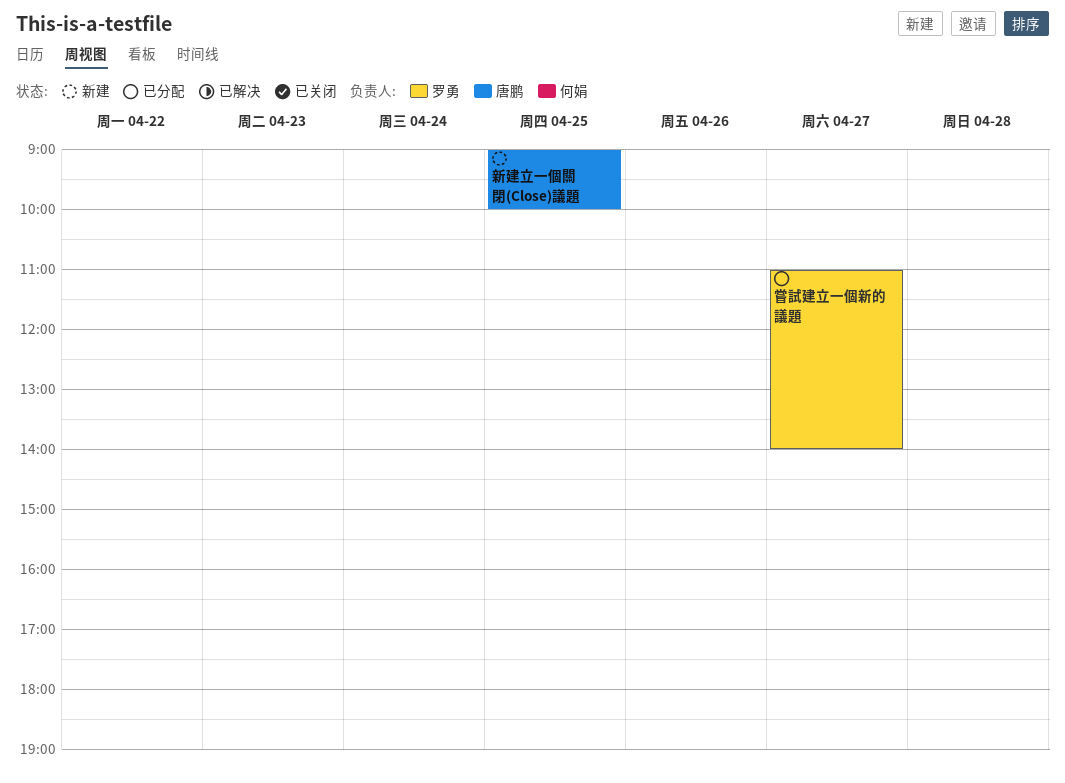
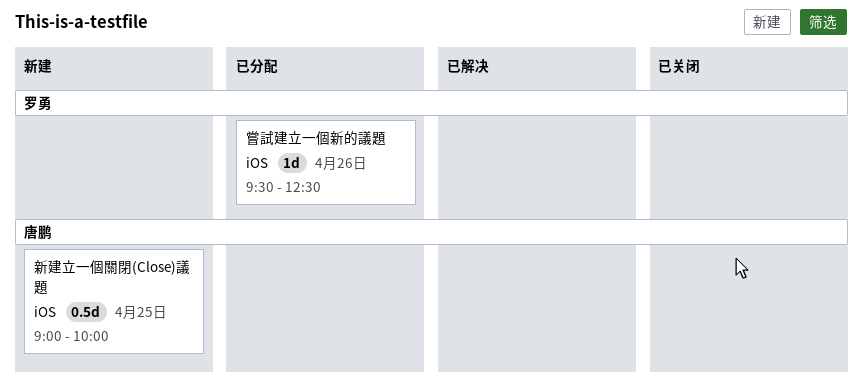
嘗試建立一個新的議題, day: Apr 27 -> Apr 26
嘗試建立一個新的議題, begins: 11:00 -> 09:30
嘗試建立一個新的議題, ends: 14:00 -> 12:30

